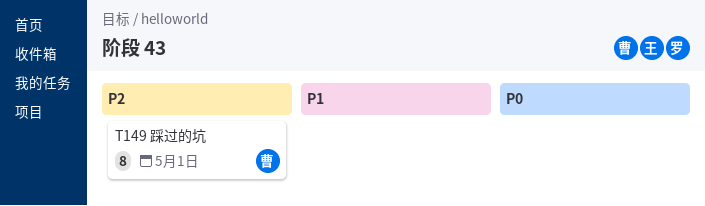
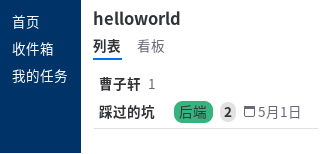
踩过的坑, estimate: 8 -> 2

